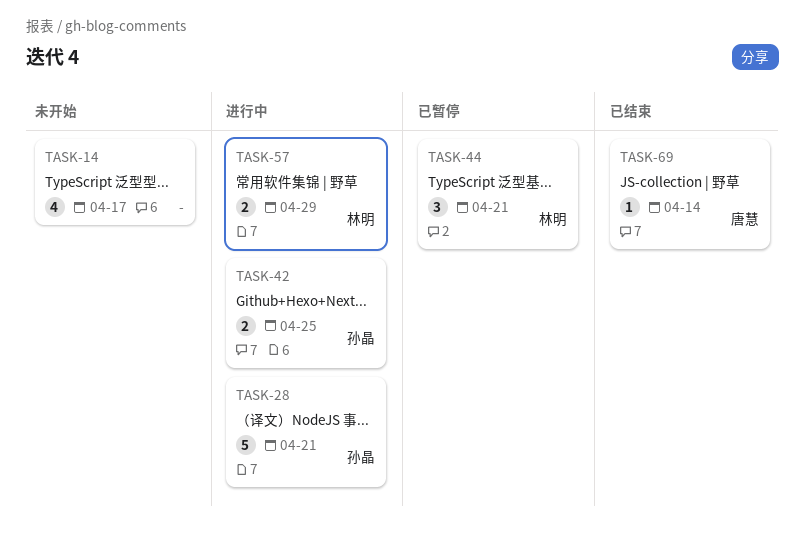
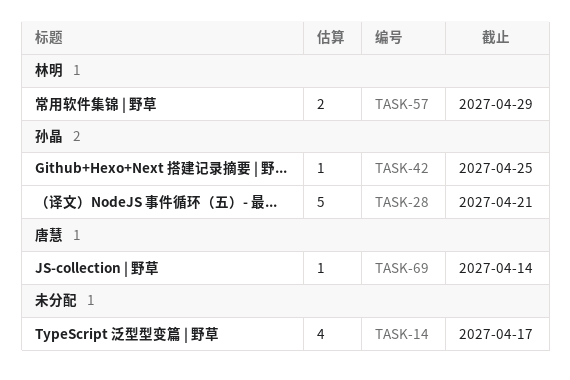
TASK-42, estimate: 2 -> 1
TASK-44: present -> none

